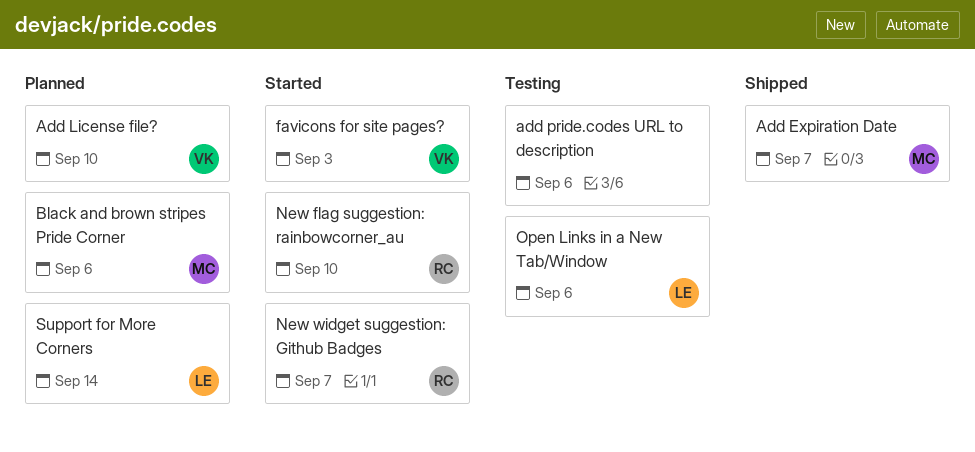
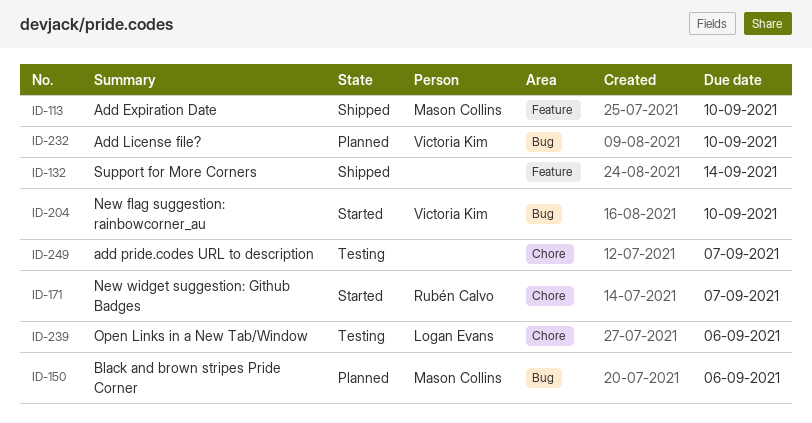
Add Expiration Date, due: Sep 7 -> Sep 10
add pride.codes URL to description, due: Sep 6 -> Sep 7
favicons for site pages?: present -> none
New flag suggestion: rainbowcorner_au, owner: Rubén Calvo -> Victoria Kim
Support for More Corners, status: Planned -> Shipped
Support for More Corners, owner: Logan Evans -> none

